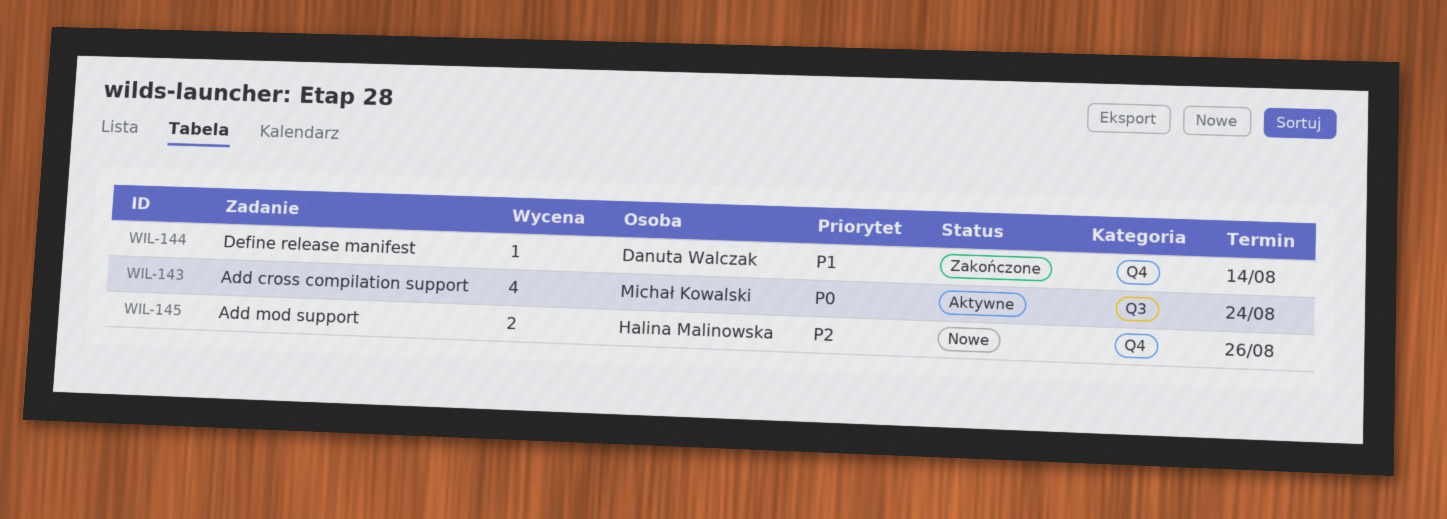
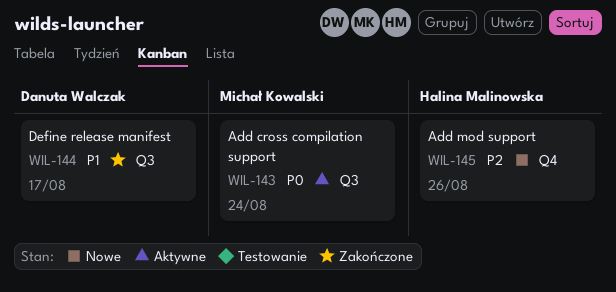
WIL-144, label: Q4 -> Q3
WIL-144, due: Aug 14 -> Aug 17

